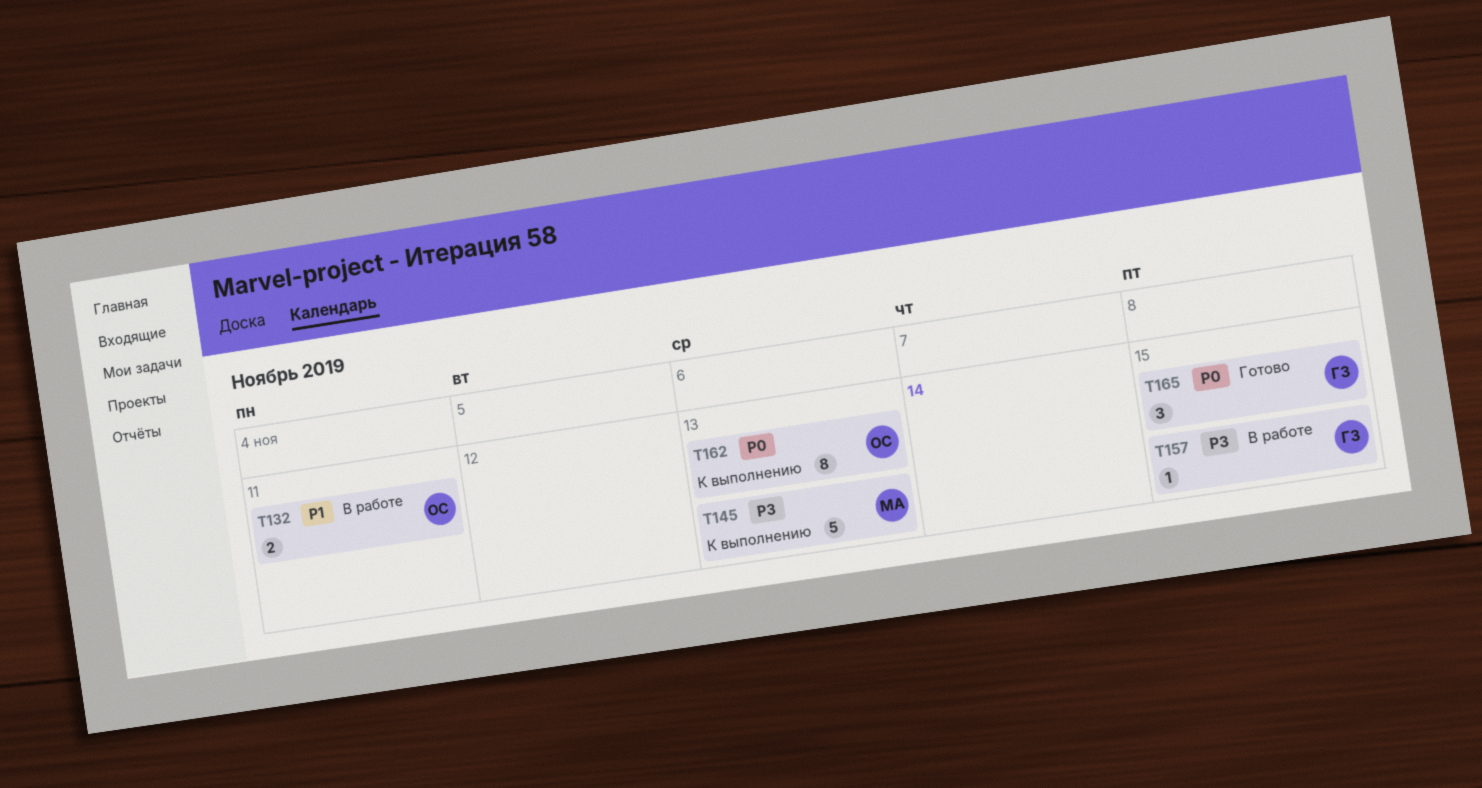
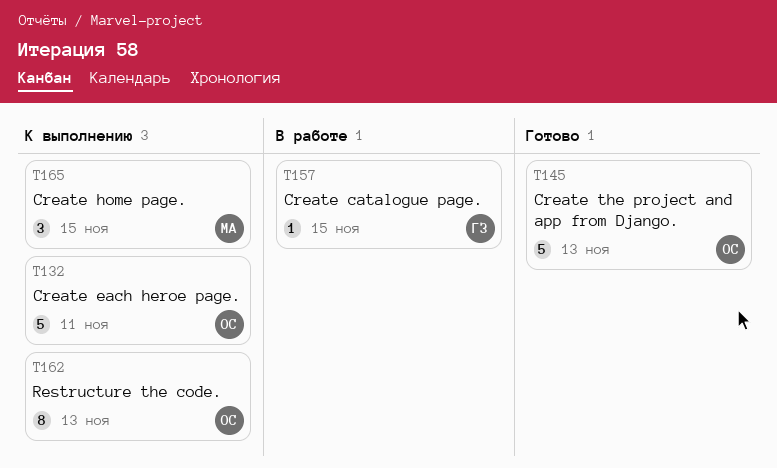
T132, status: В работе -> К выполнению
T132, estimate: 2 -> 5
T145, status: К выполнению -> Готово
T145, owner: МА -> ОС
T165, status: Готово -> К выполнению
T165, owner: ГЗ -> МА

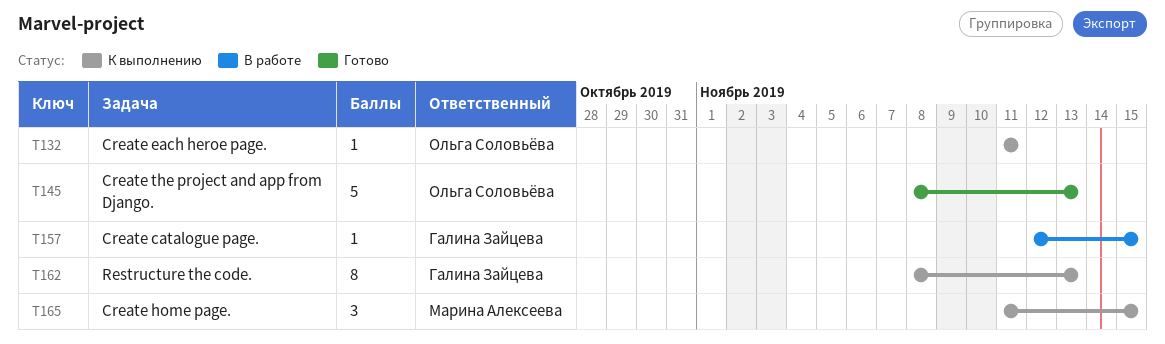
T132, estimate: 5 -> 1
T162, owner: Ольга Соловьёва -> Галина Зайцева

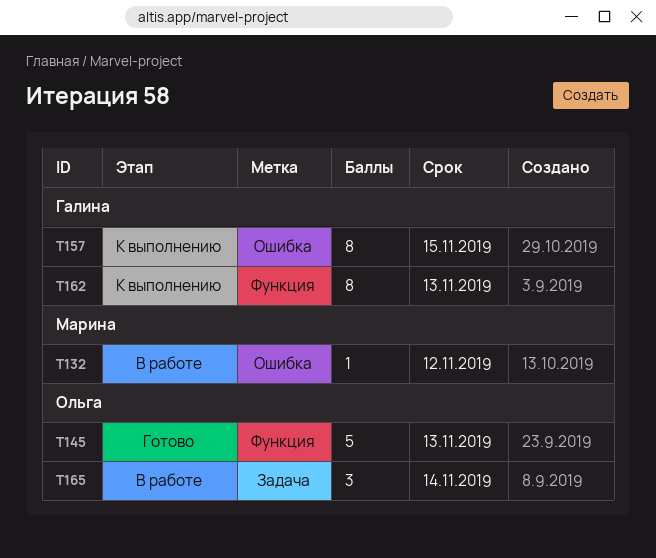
T132, status: К выполнению -> В работе
T132, owner: Ольга Соловьёва -> Марина Алексеева
T132, due: Nov 11 -> Nov 12
T157, status: В работе -> К выполнению
T157, estimate: 1 -> 8
T165, status: К выполнению -> В работе
T165, owner: Марина Алексеева -> Ольга Соловьёва
T165, due: Nov 15 -> Nov 14

